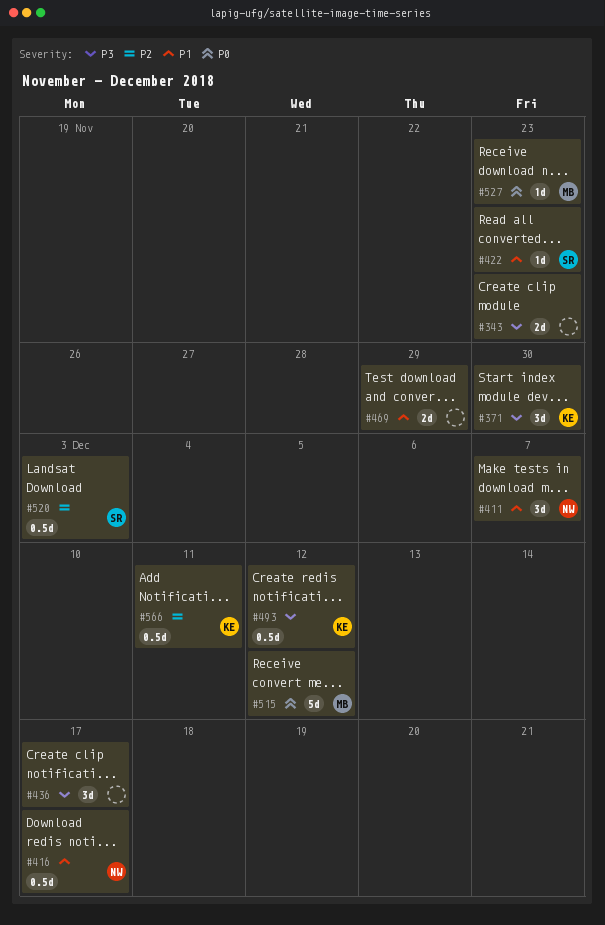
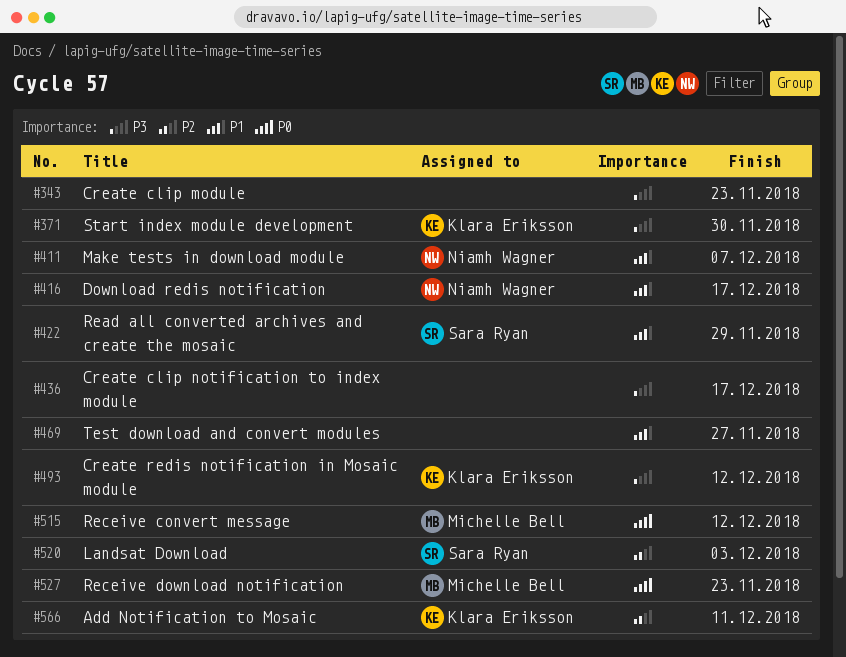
#422, due: Nov 23 -> Nov 29
#469, due: Nov 29 -> Nov 27

